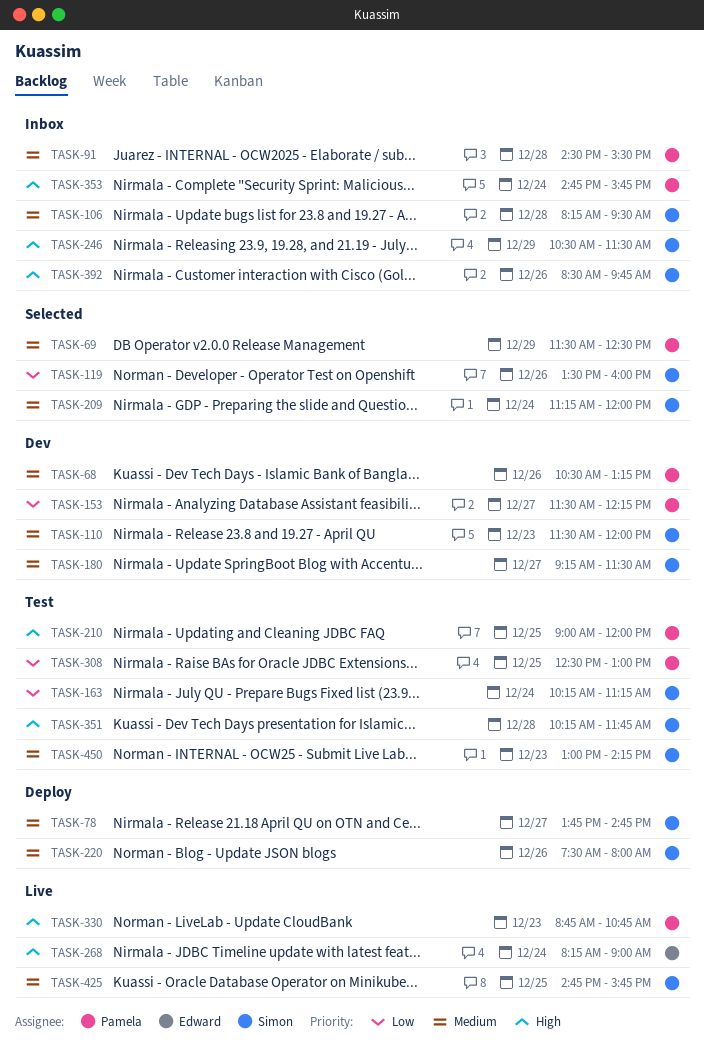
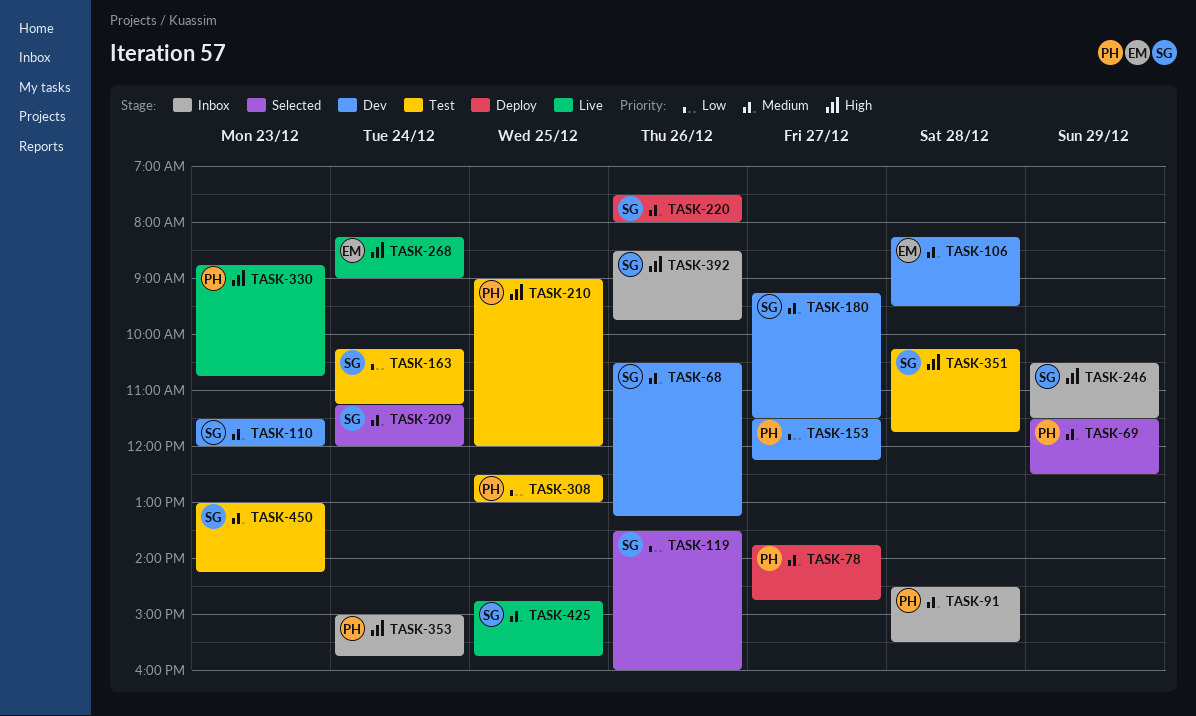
TASK-68, owner: Pamela -> Simon
TASK-78, owner: Simon -> Pamela
TASK-106, status: Inbox -> Dev
TASK-106, owner: Simon -> Edward
TASK-353, begins: 14:45 -> 15:00

